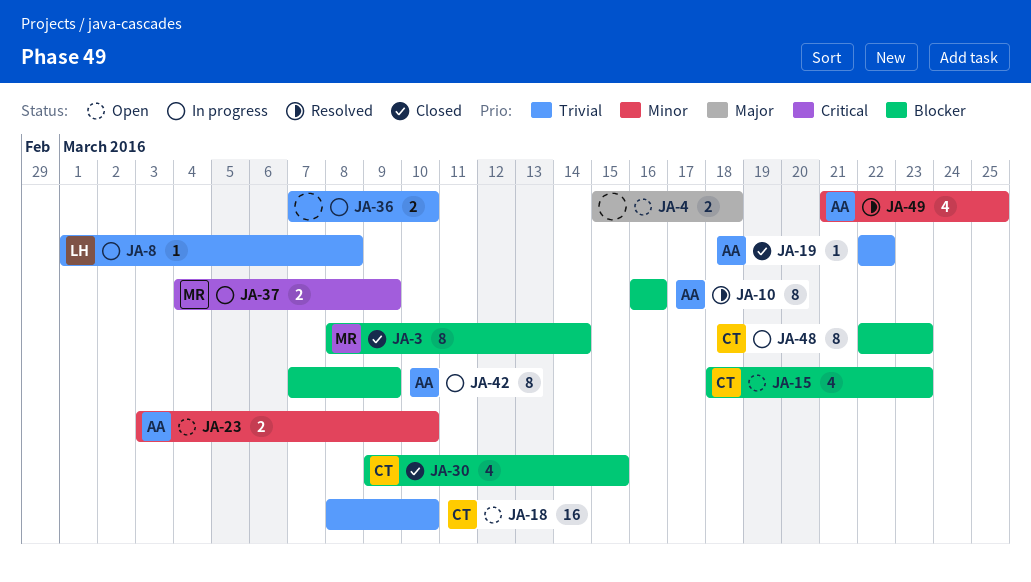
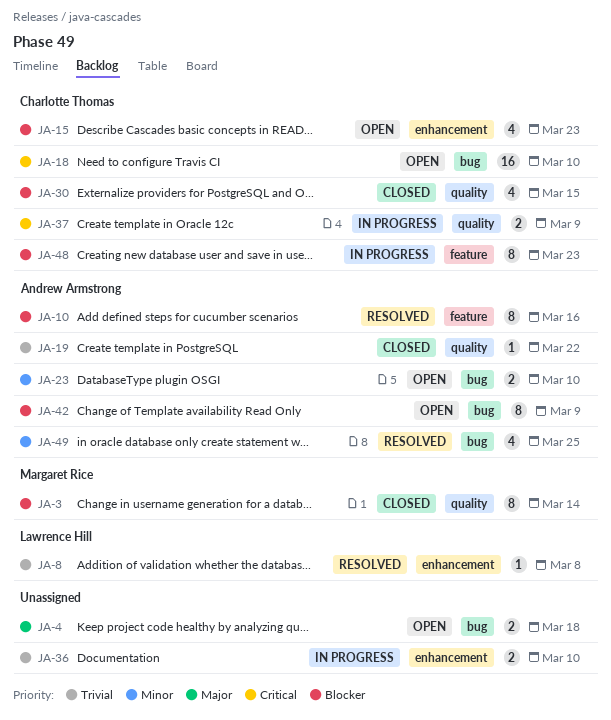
JA-8, status: In progress -> Resolved
JA-18, priority: Trivial -> Critical
JA-37, owner: Margaret Rice -> Charlotte Thomas
JA-42, status: In progress -> Open

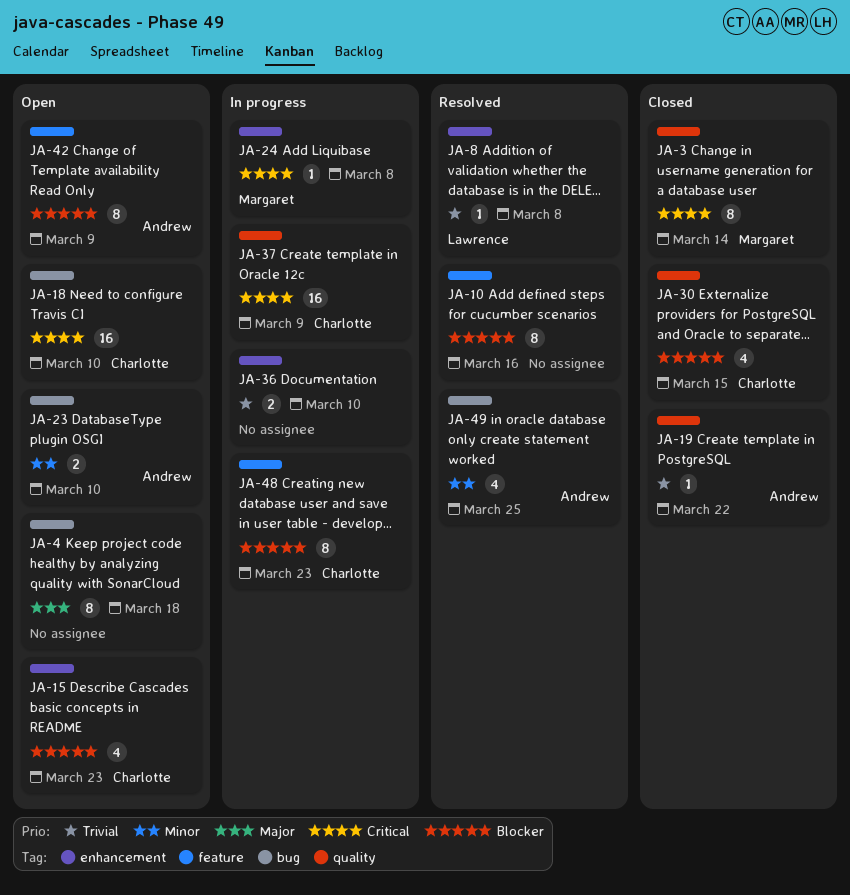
JA-3, priority: Blocker -> Critical
JA-4, estimate: 2 -> 8
JA-10, owner: Andrew Armstrong -> none
JA-24: none -> present
JA-37, estimate: 2 -> 16
JA-42, label: bug -> feature

